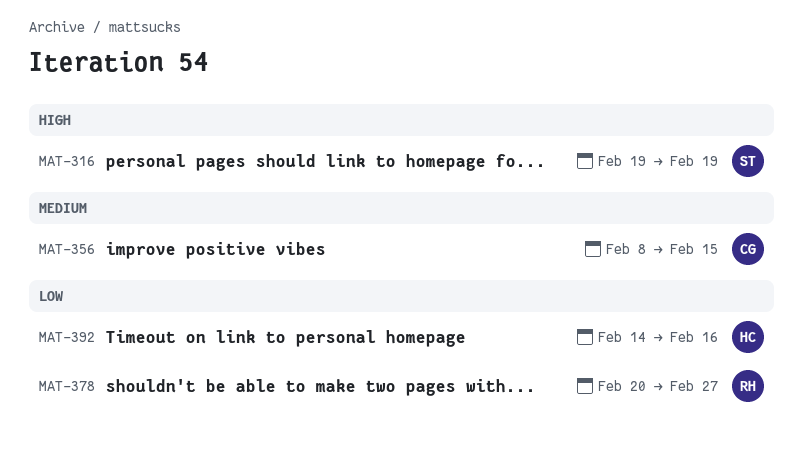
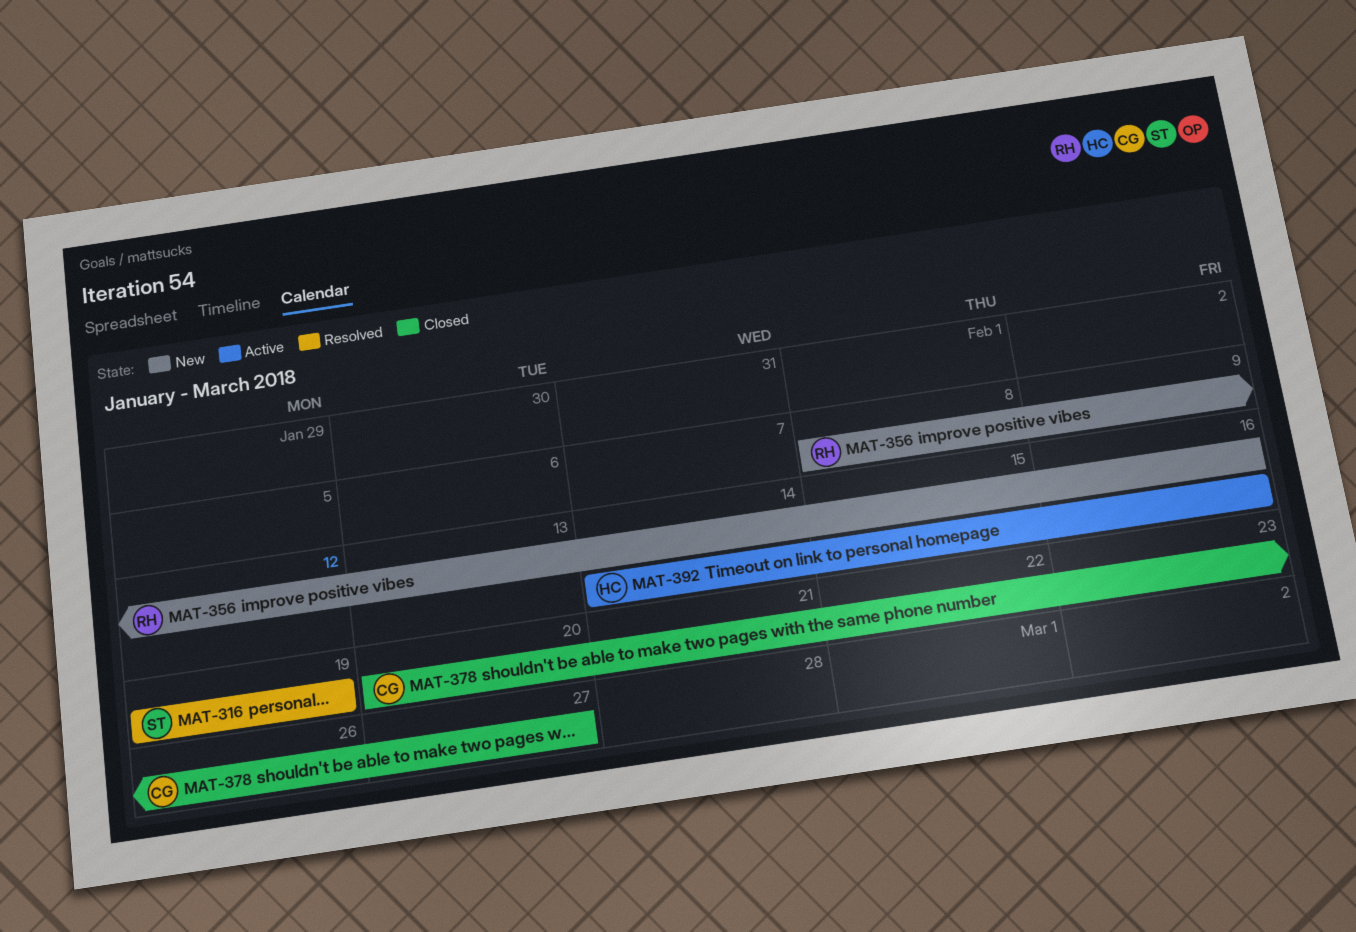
MAT-356, owner: CG -> RH
MAT-356, due: Feb 15 -> Feb 16
MAT-378, owner: RH -> CG

